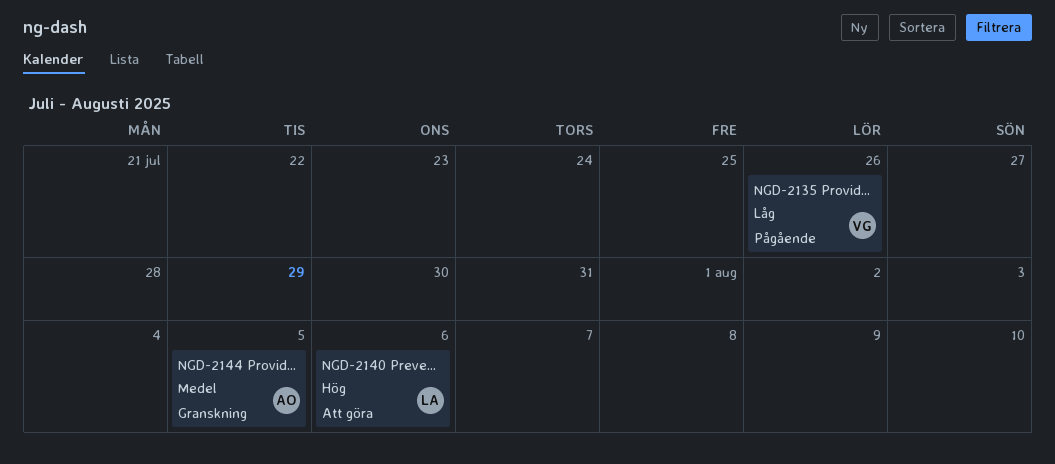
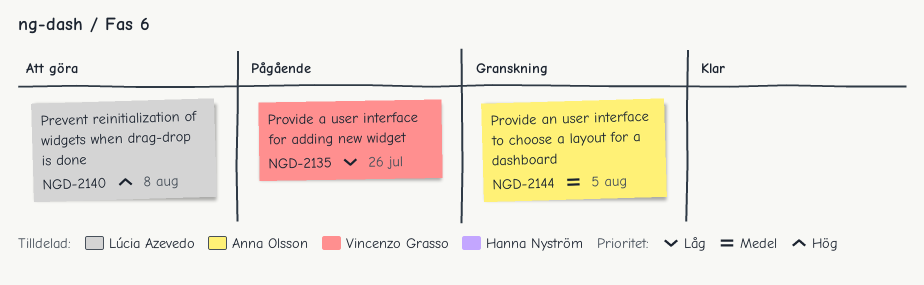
NGD-2140, due: Aug 6 -> Aug 8

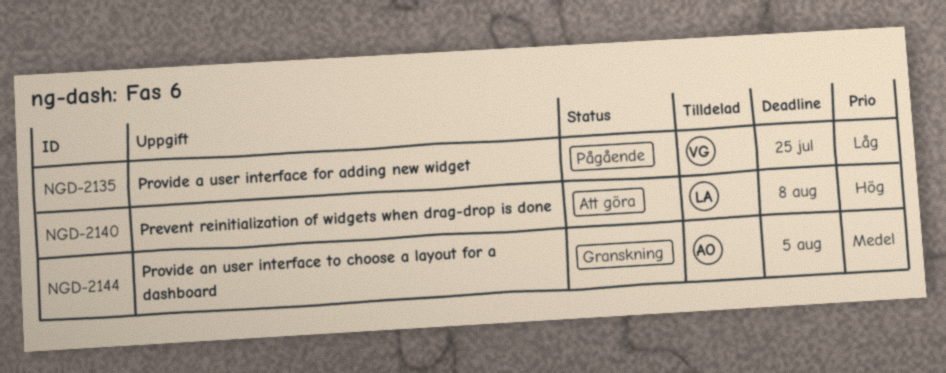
NGD-2135, due: Jul 26 -> Jul 25

